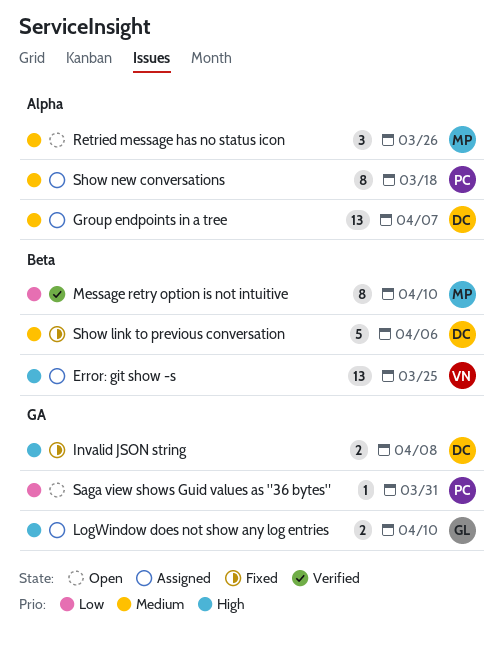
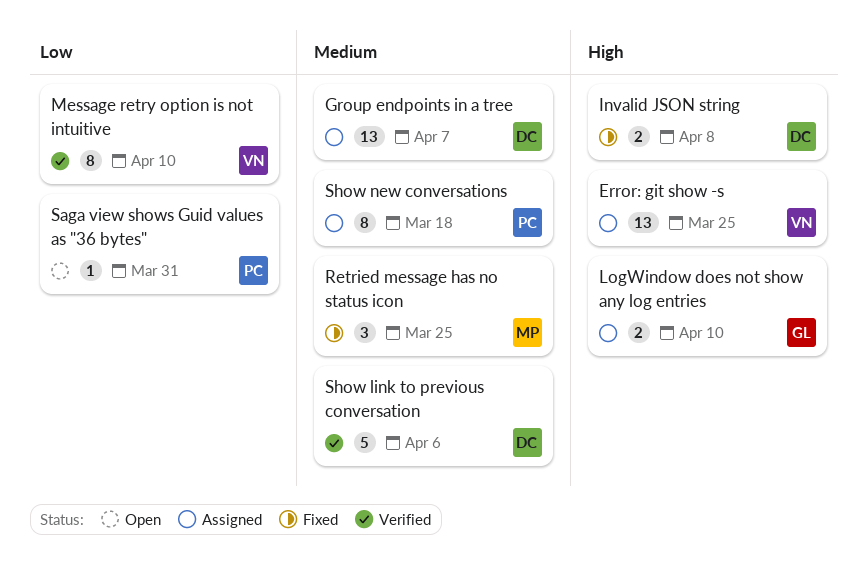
Message retry option is not intuitive, owner: MP -> VN
Retried message has no status icon, status: Open -> Fixed
Retried message has no status icon, due: Mar 26 -> Mar 25
Show link to previous conversation, status: Fixed -> Verified

